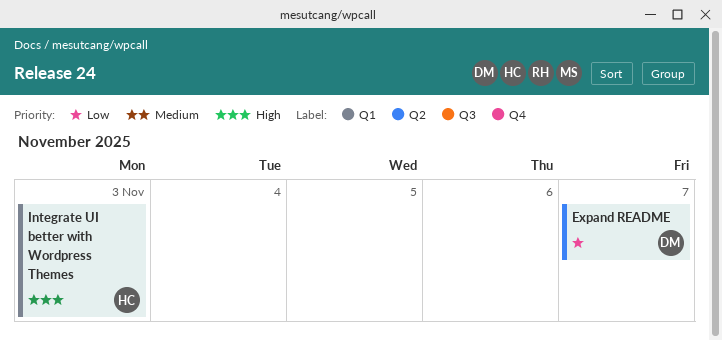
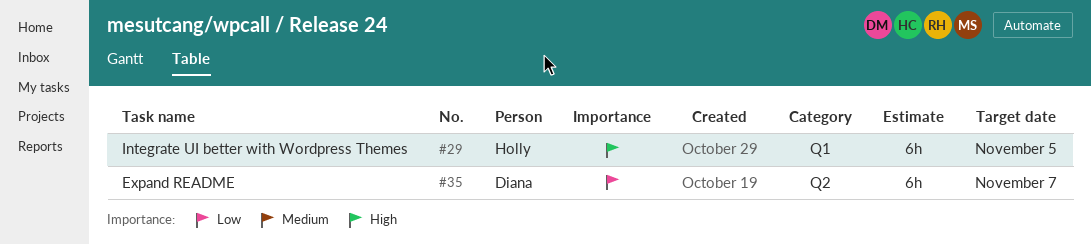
Integrate UI better with Wordpress Themes, due: Nov 3 -> Nov 5

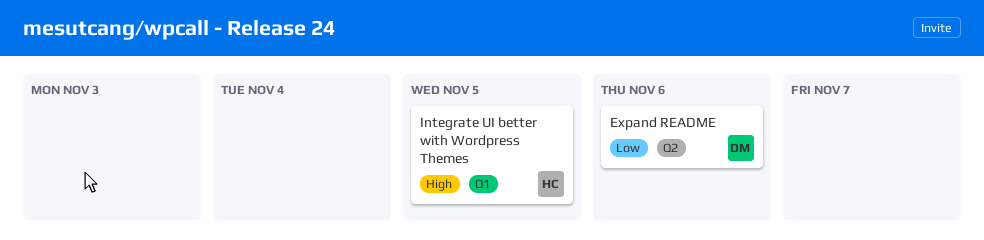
Expand README, due: Nov 7 -> Nov 6

